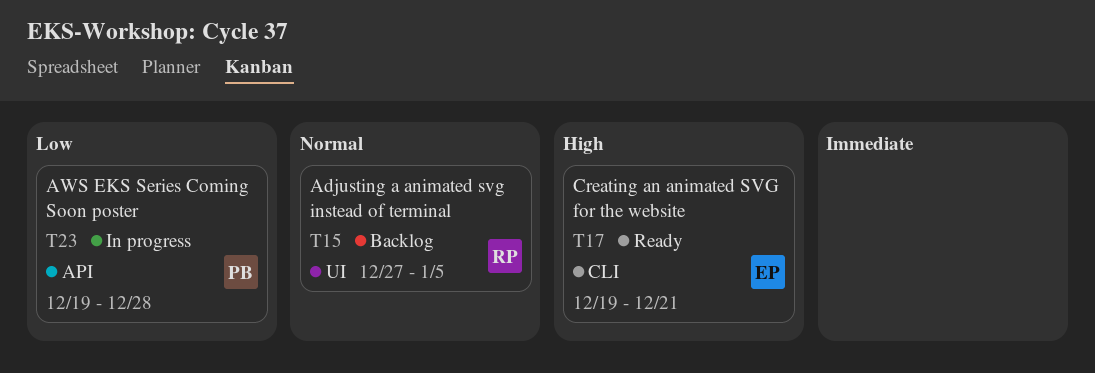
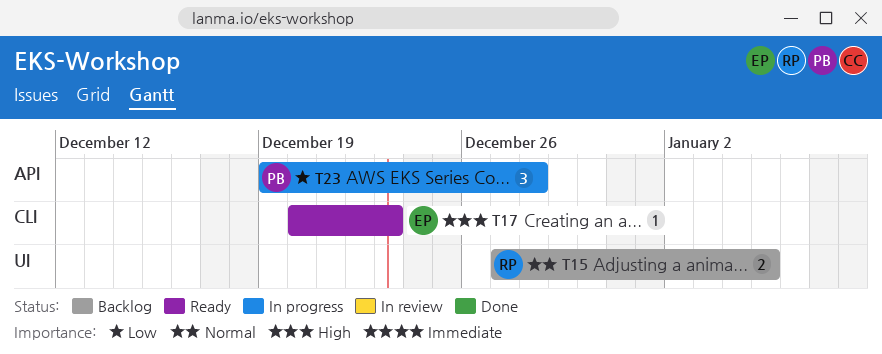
T17, start: Dec 19 -> Dec 20
T17, due: Dec 21 -> Dec 23

